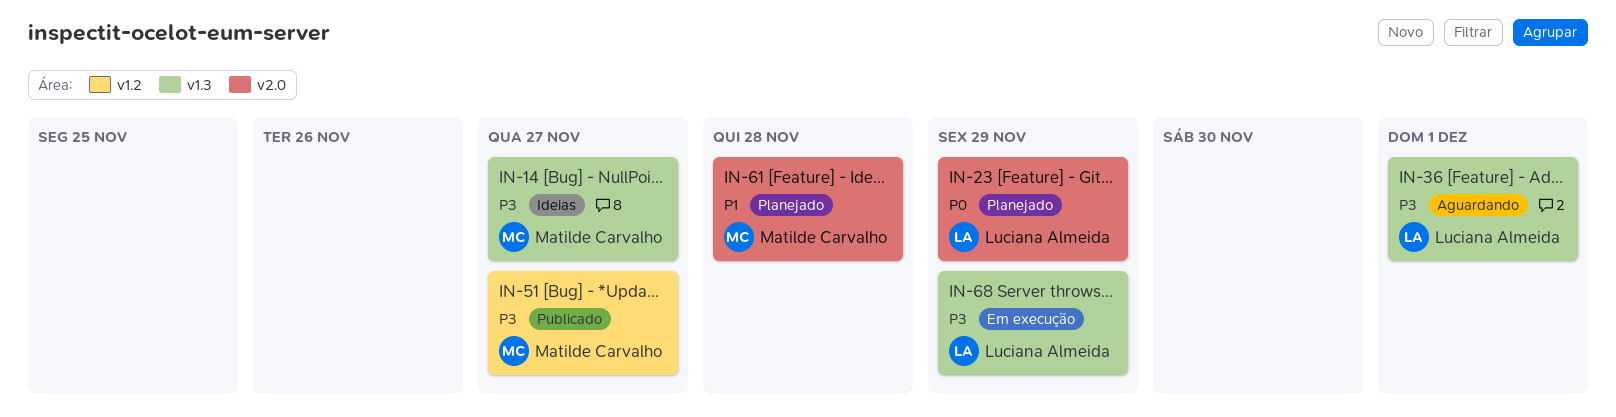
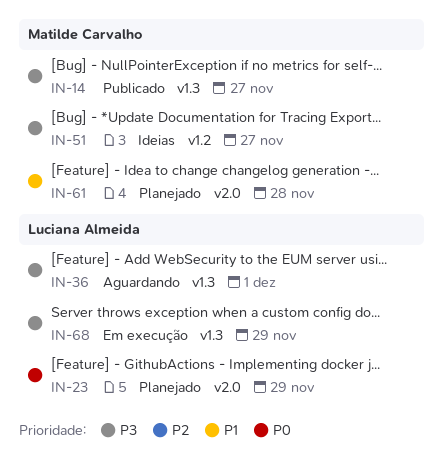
IN-14, status: Ideias -> Publicado
IN-51, status: Publicado -> Ideias

